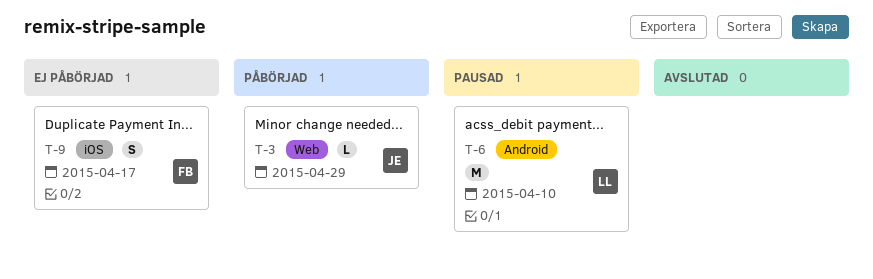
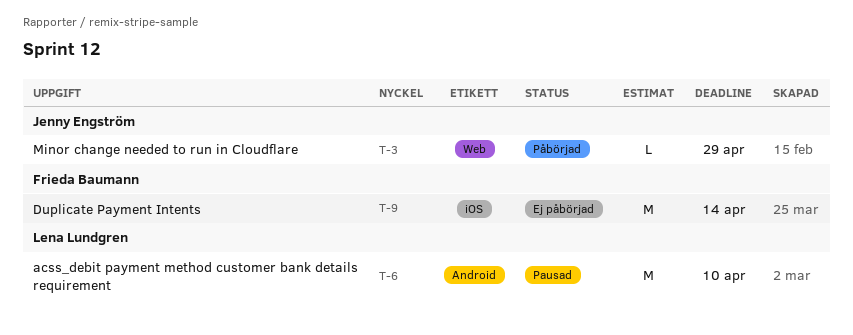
T-9, estimate: S -> M
T-9, due: Apr 17 -> Apr 14

